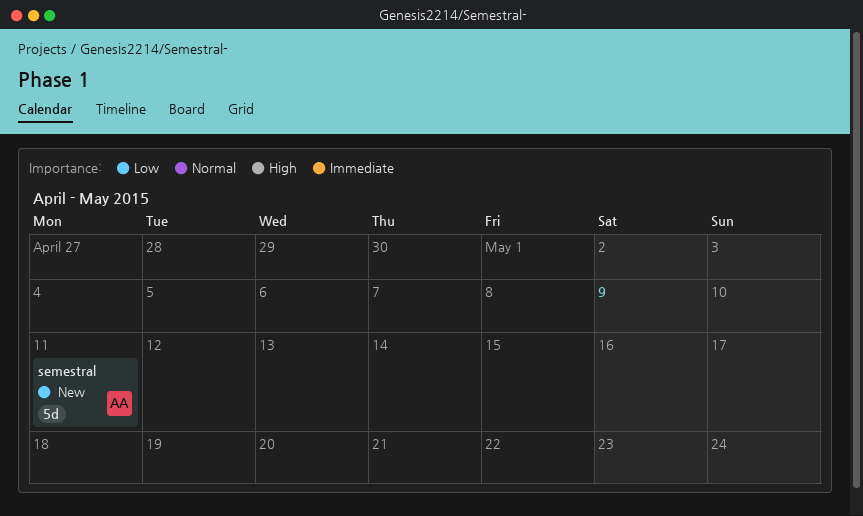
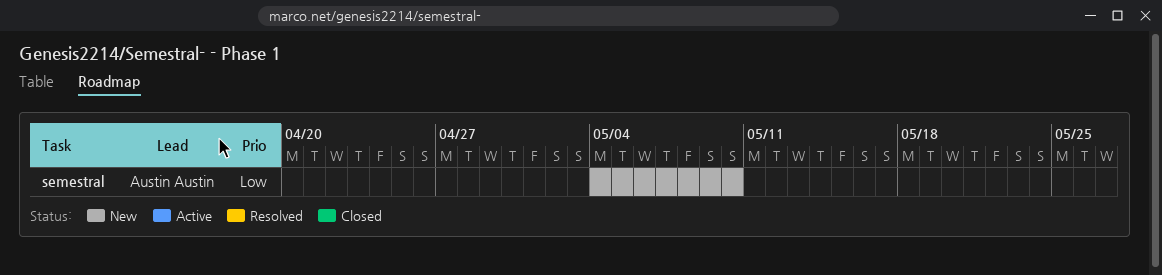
semestral, due: May 11 -> May 10

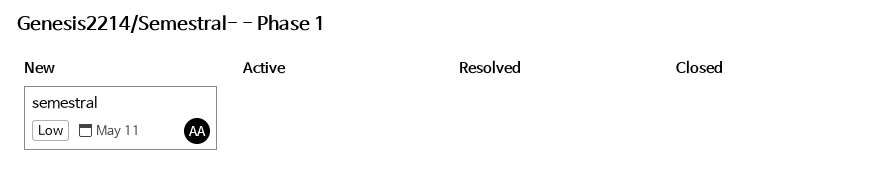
semestral, due: May 10 -> May 11

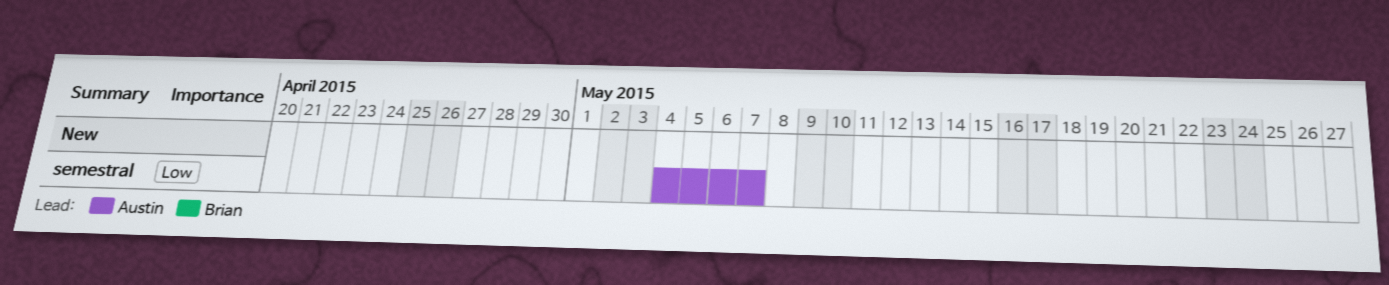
semestral, due: May 11 -> May 7

